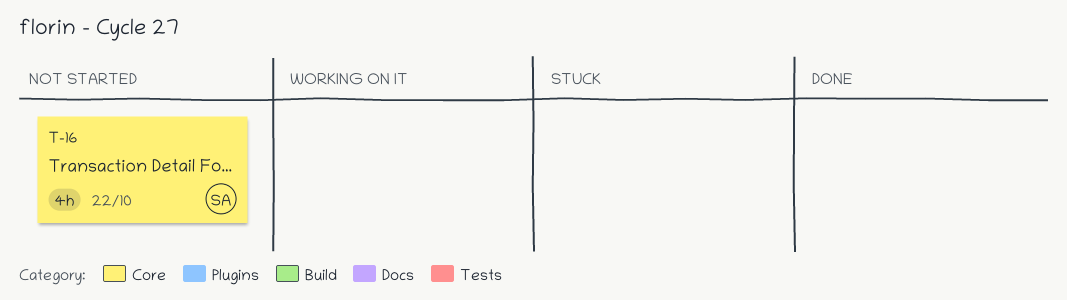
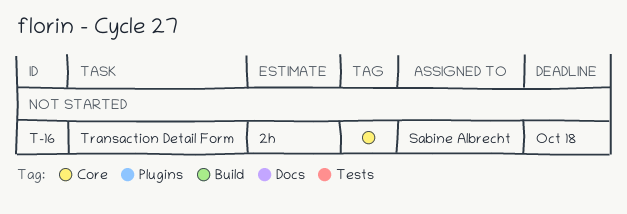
T-16, estimate: 4h -> 2h
T-16, due: Oct 22 -> Oct 18

